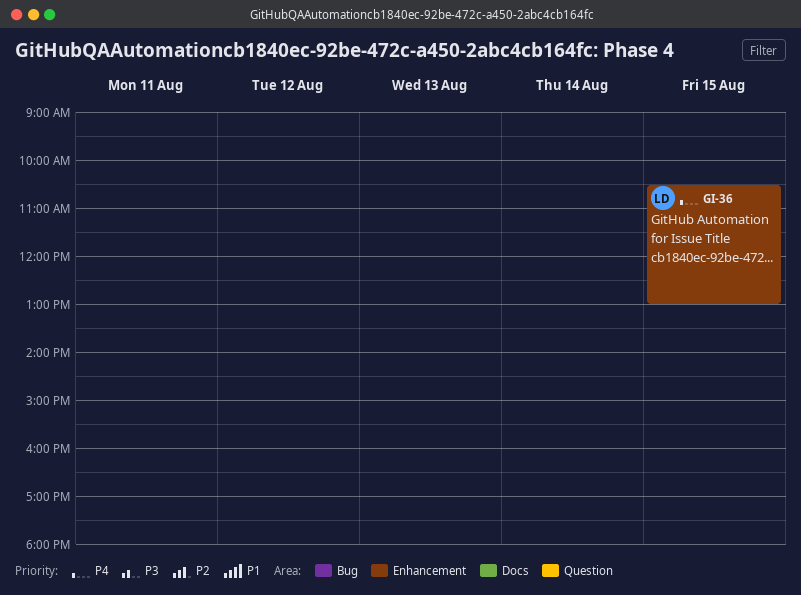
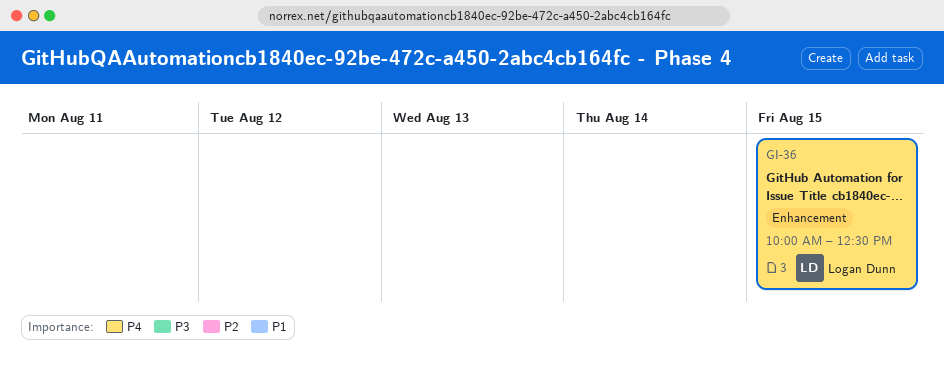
GI-36, begins: 10:30 -> 10:00
GI-36, ends: 13:00 -> 12:30

